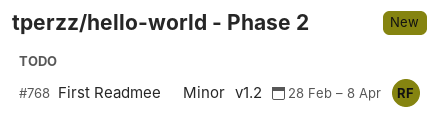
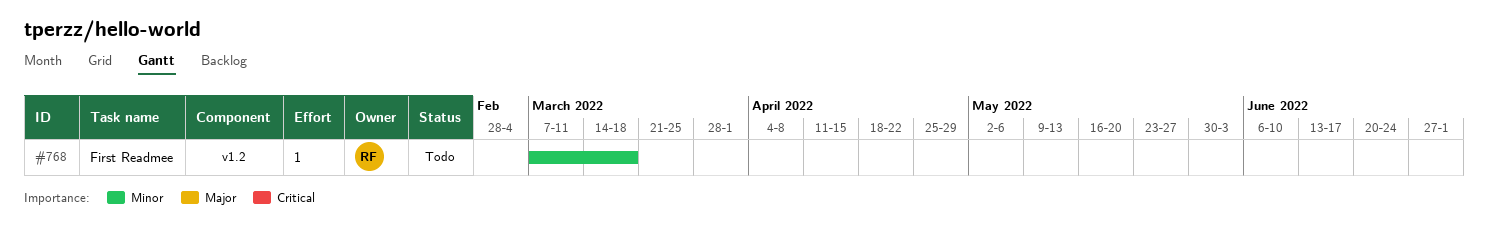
#768, start: Feb 28 -> Mar 7
#768, due: Apr 8 -> Mar 18

